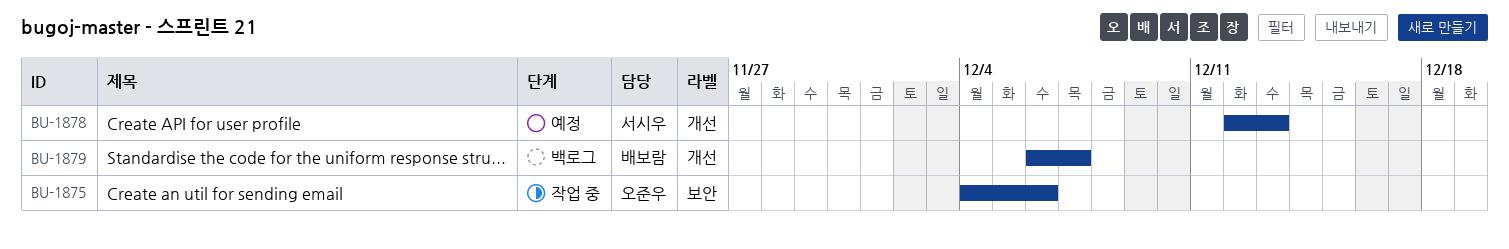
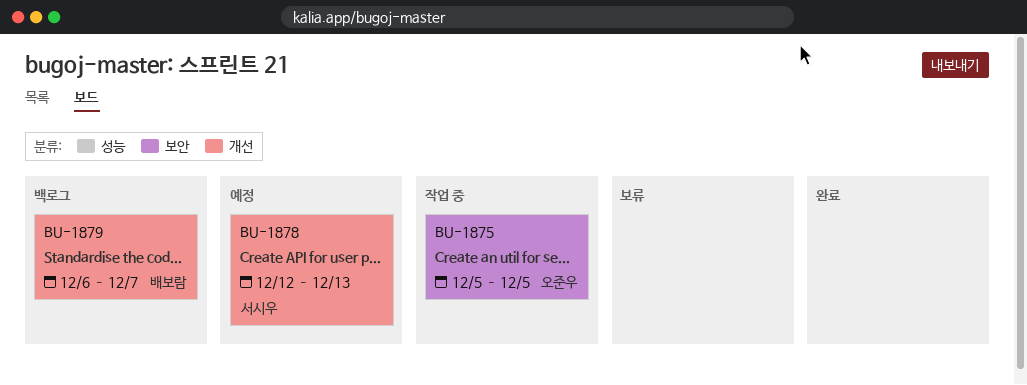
BU-1875, start: Dec 4 -> Dec 5
BU-1875, due: Dec 6 -> Dec 5

